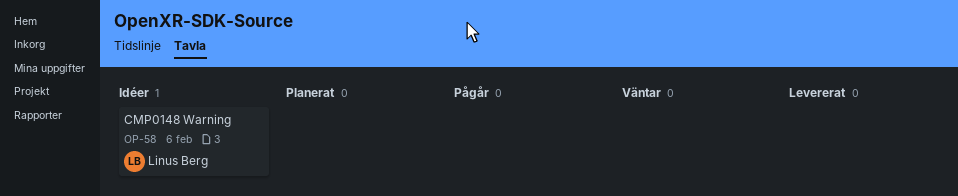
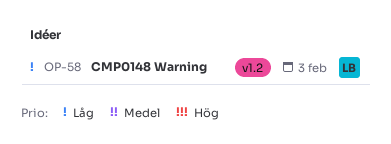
OP-58, due: Feb 6 -> Feb 3

